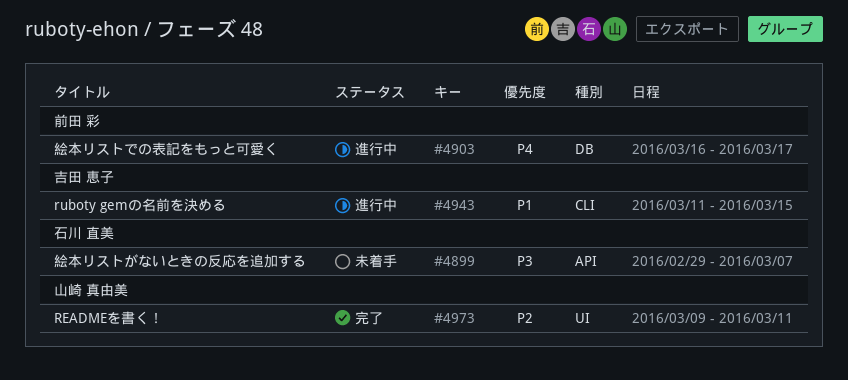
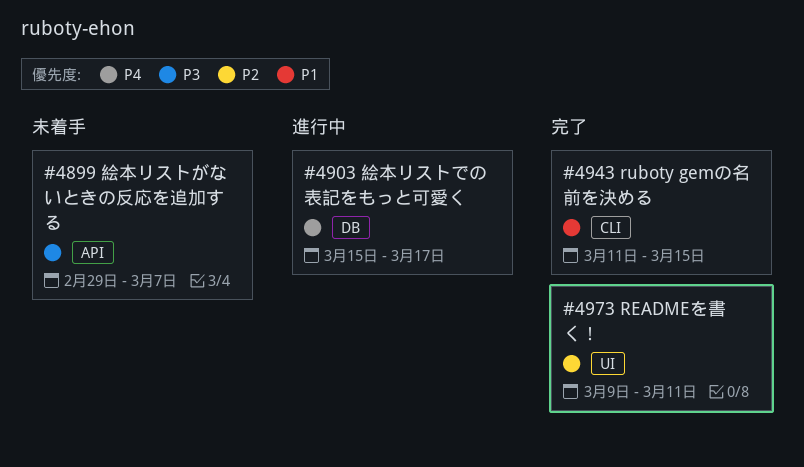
#4903, start: Mar 16 -> Mar 15
#4943, status: 進行中 -> 完了

